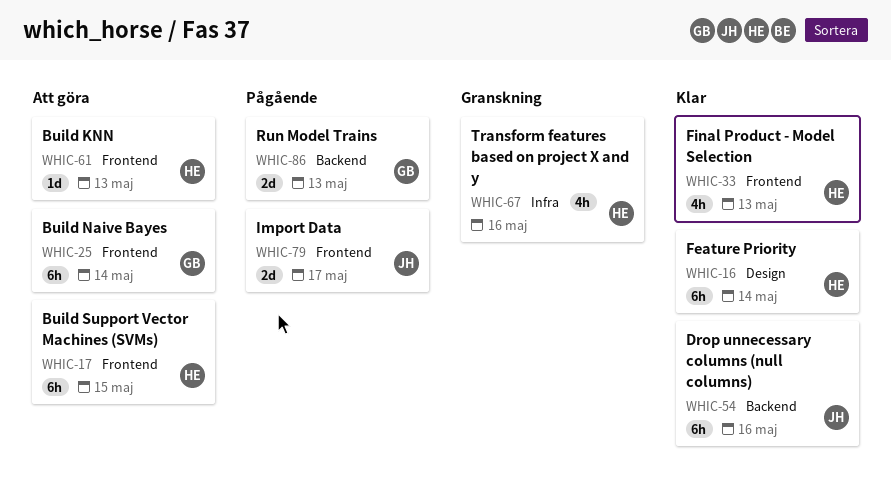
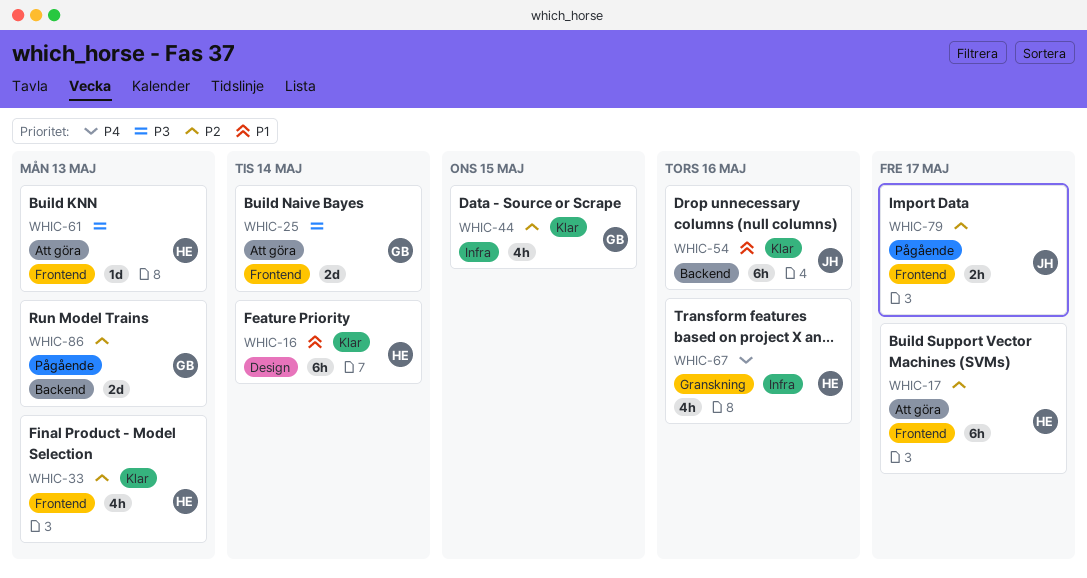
WHIC-17, due: May 15 -> May 17
WHIC-25, estimate: 6h -> 2d
WHIC-44: none -> present
WHIC-79, estimate: 2d -> 2h

